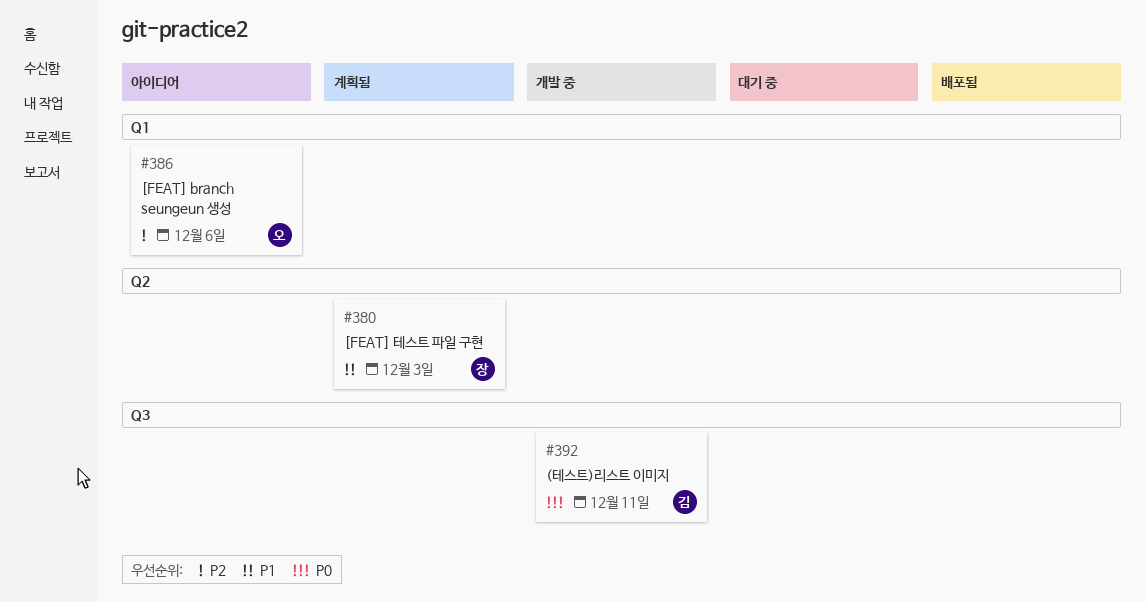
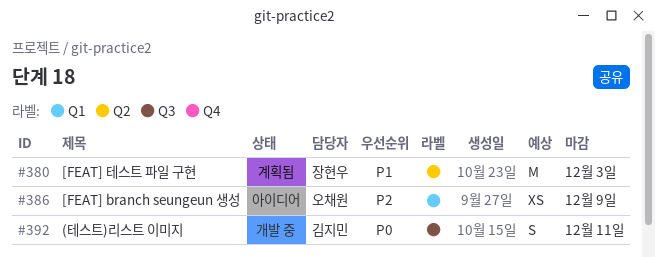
#386, due: Dec 6 -> Dec 9

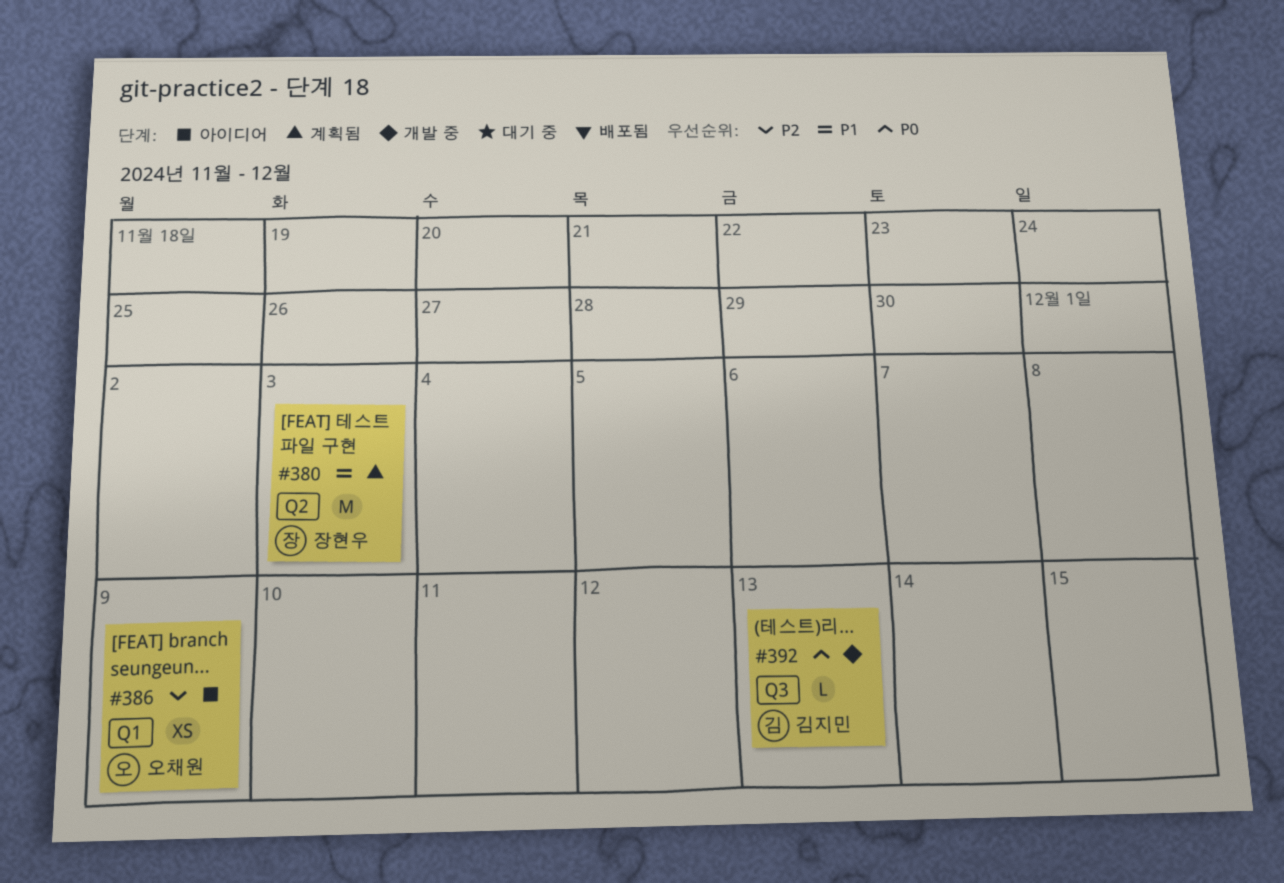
#392, estimate: S -> L
#392, due: Dec 11 -> Dec 13

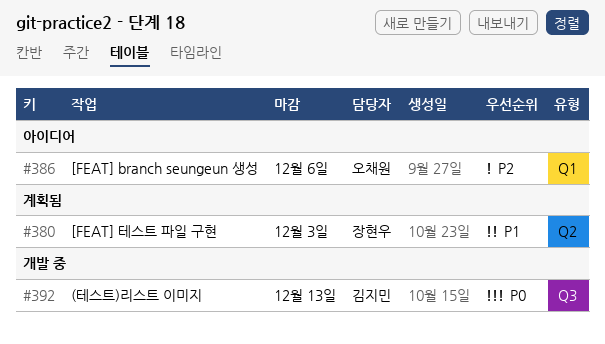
#386, due: Dec 9 -> Dec 6

